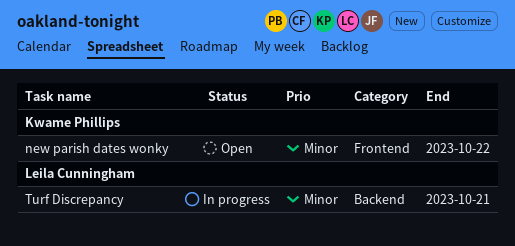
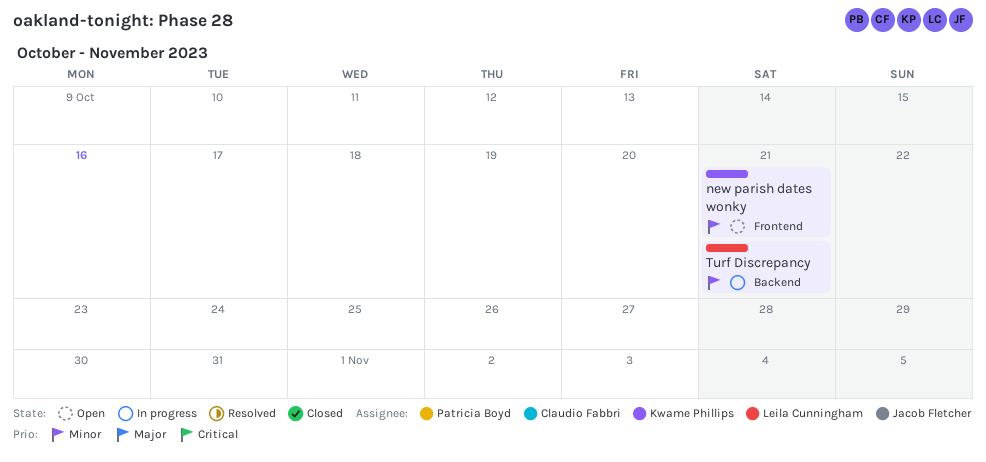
new parish dates wonky, due: Oct 22 -> Oct 21

